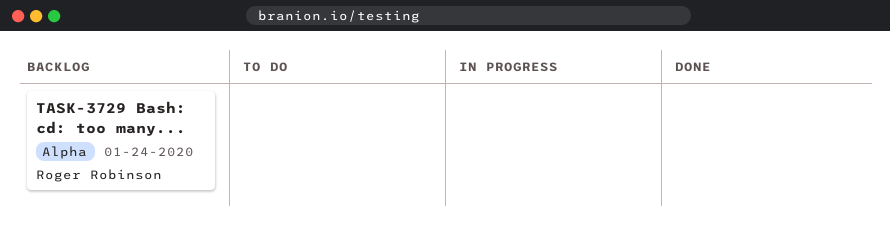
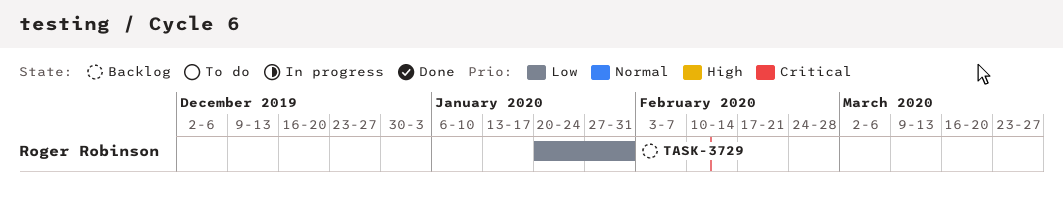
TASK-3729, due: Jan 24 -> Jan 31

